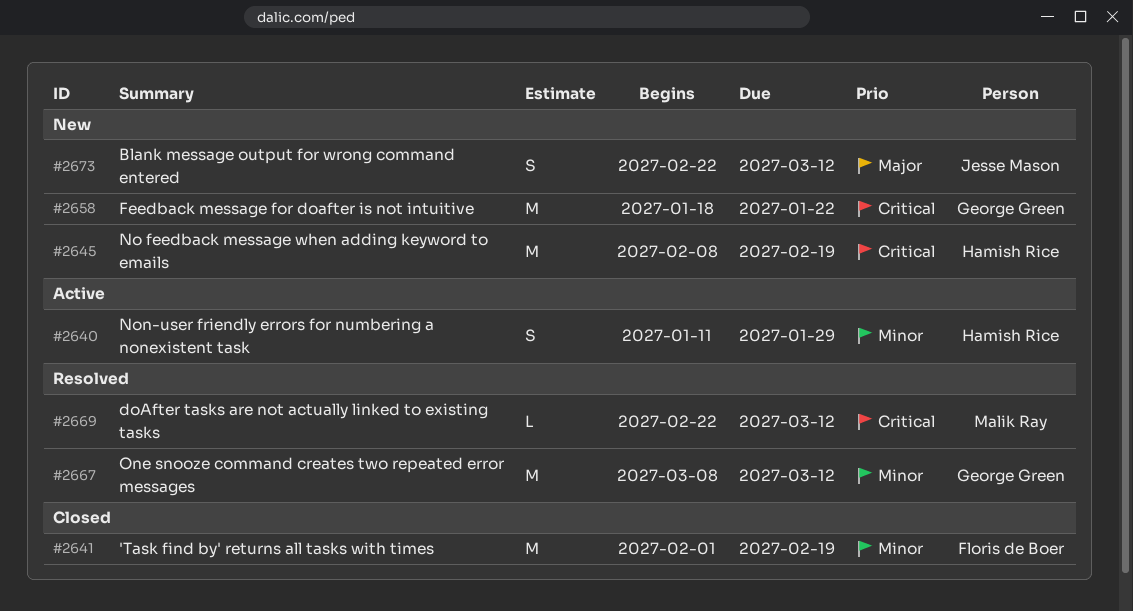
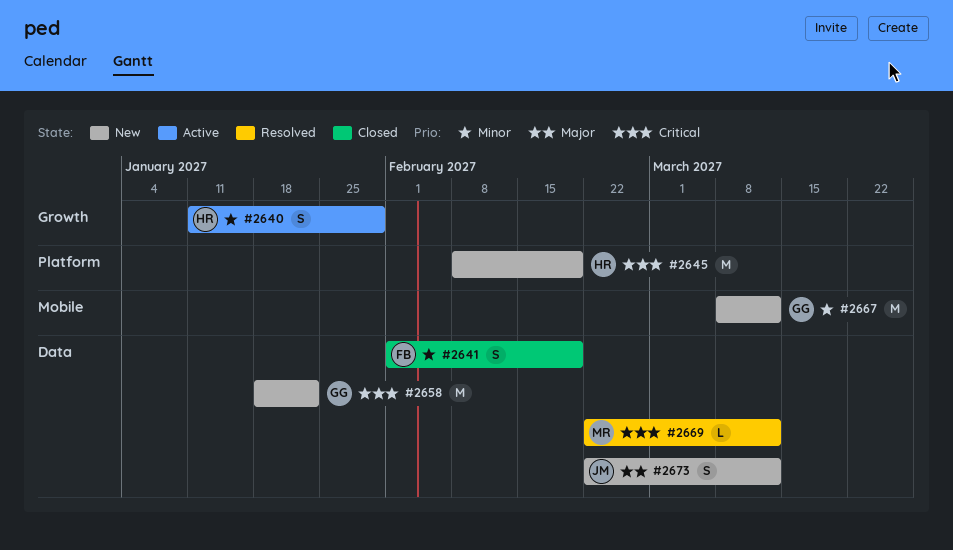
#2641, estimate: M -> S
#2667, status: Resolved -> New

